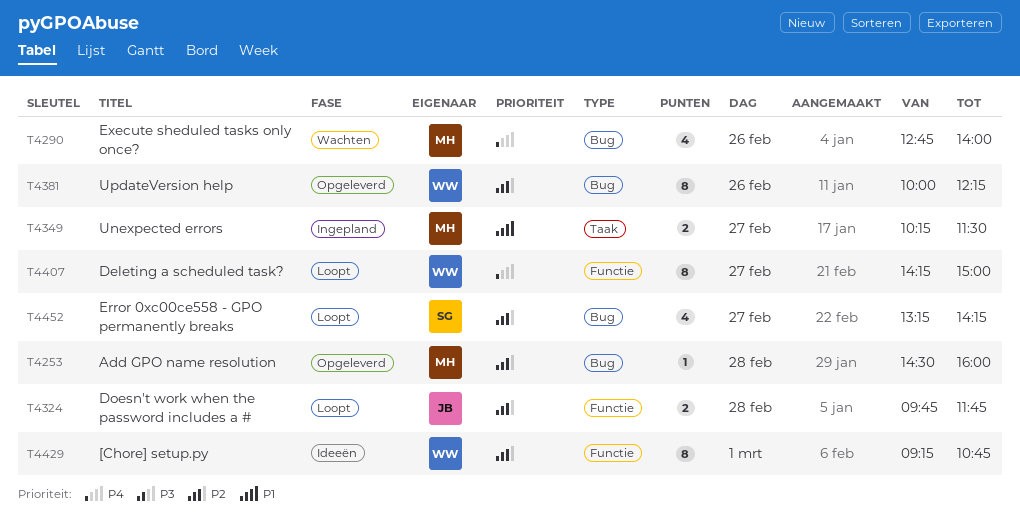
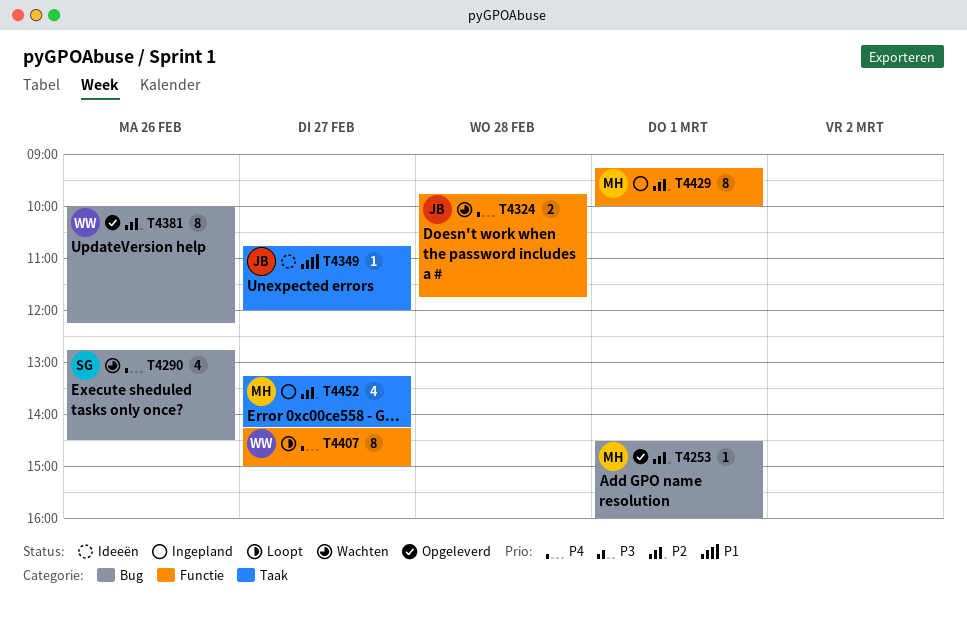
T4253, day: Feb 28 -> Mar 1
T4290, owner: MH -> SG
T4290, ends: 14:00 -> 14:30
T4324, status: Loopt -> Wachten
T4324, priority: P2 -> P4
T4349, status: Ingepland -> Ideeën
T4349, owner: MH -> JB
T4349, estimate: 2 -> 1
T4349, begins: 10:15 -> 10:45
T4349, ends: 11:30 -> 12:00
T4429, status: Ideeën -> Ingepland
T4429, owner: WW -> MH
T4429, ends: 10:45 -> 10:00
T4452, status: Loopt -> Ingepland
T4452, owner: SG -> MH
T4452, label: Bug -> Taak

